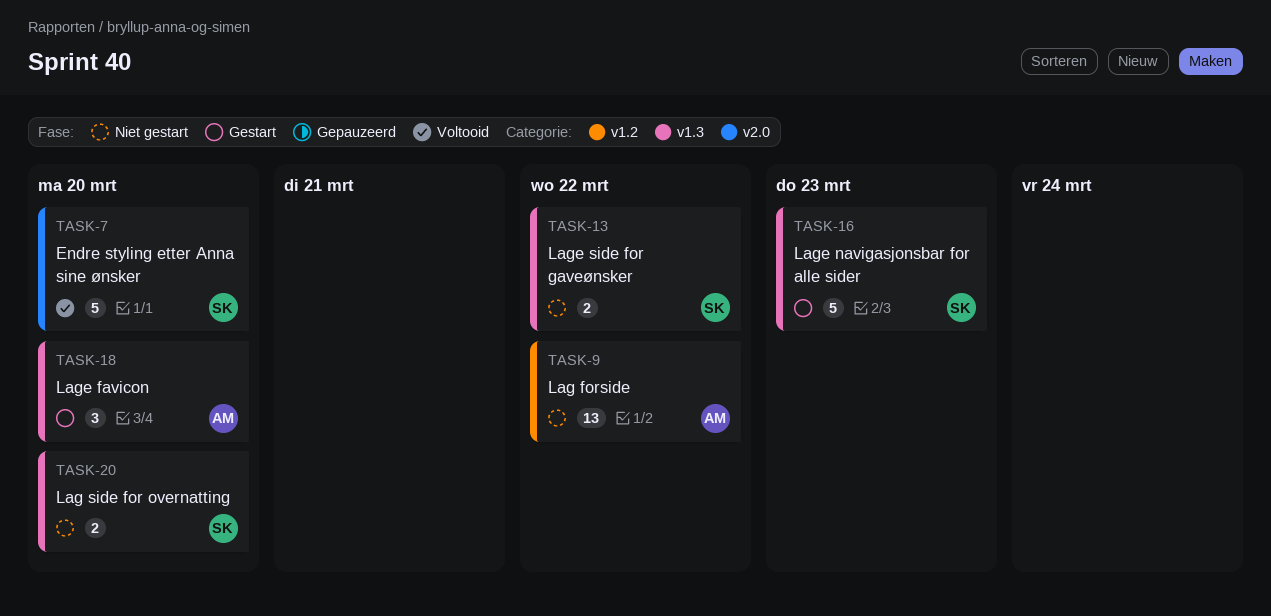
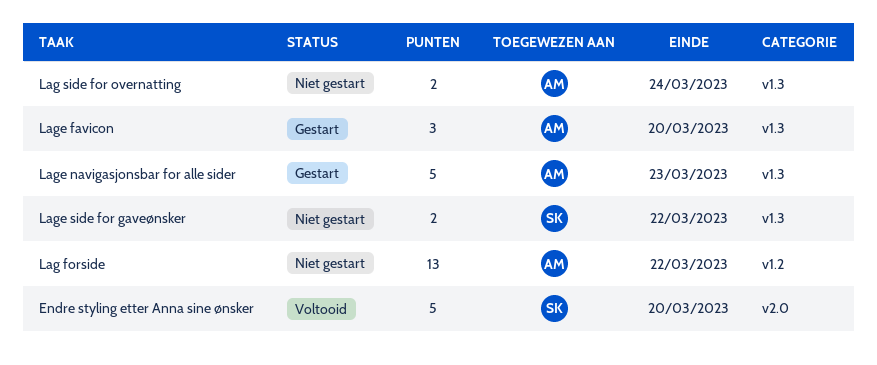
Lag side for overnatting, owner: SK -> AM
Lag side for overnatting, due: Mar 20 -> Mar 24
Lage navigasjonsbar for alle sider, owner: SK -> AM

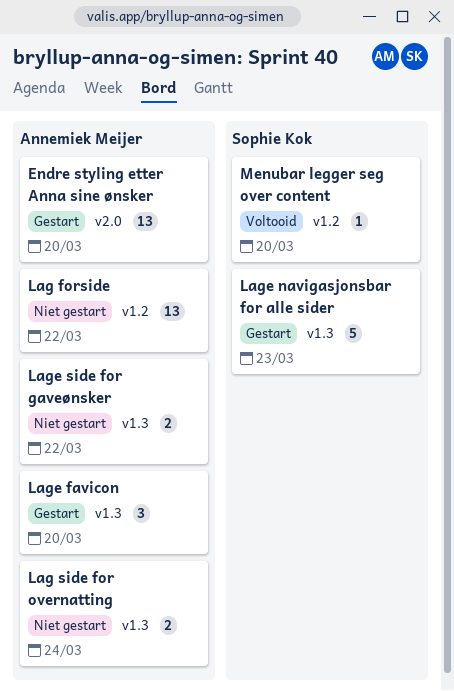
Endre styling etter Anna sine ønsker, status: Voltooid -> Gestart
Endre styling etter Anna sine ønsker, owner: Sophie Kok -> Annemiek Meijer
Endre styling etter Anna sine ønsker, estimate: 5 -> 13
Lage navigasjonsbar for alle sider, owner: Annemiek Meijer -> Sophie Kok
Lage side for gaveønsker, owner: Sophie Kok -> Annemiek Meijer
Menubar legger seg over content: none -> present

